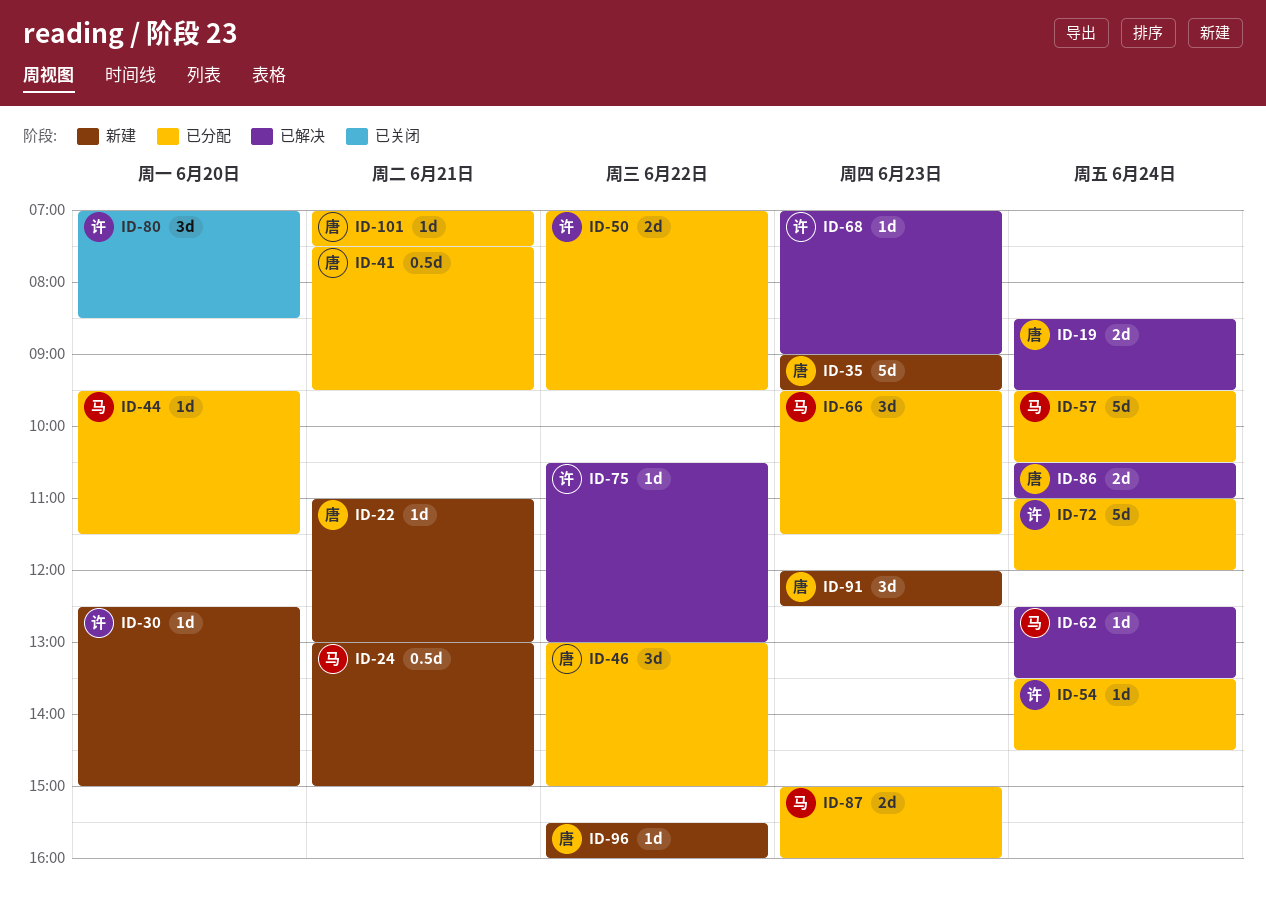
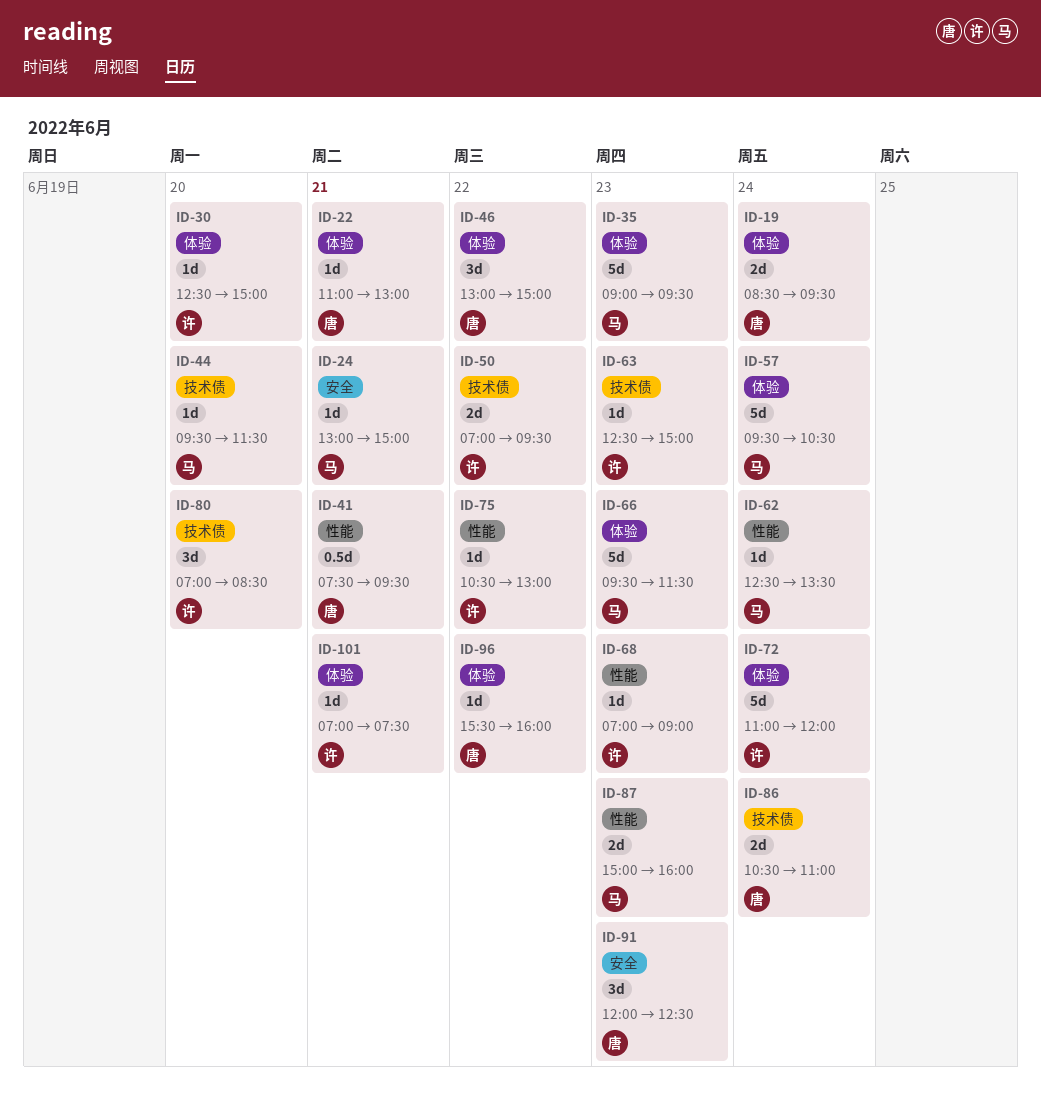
ID-24, estimate: 0.5d -> 1d
ID-35, owner: 唐 -> 马
ID-54: present -> none
ID-63: none -> present
ID-66, estimate: 3d -> 5d
ID-101, owner: 唐 -> 许

